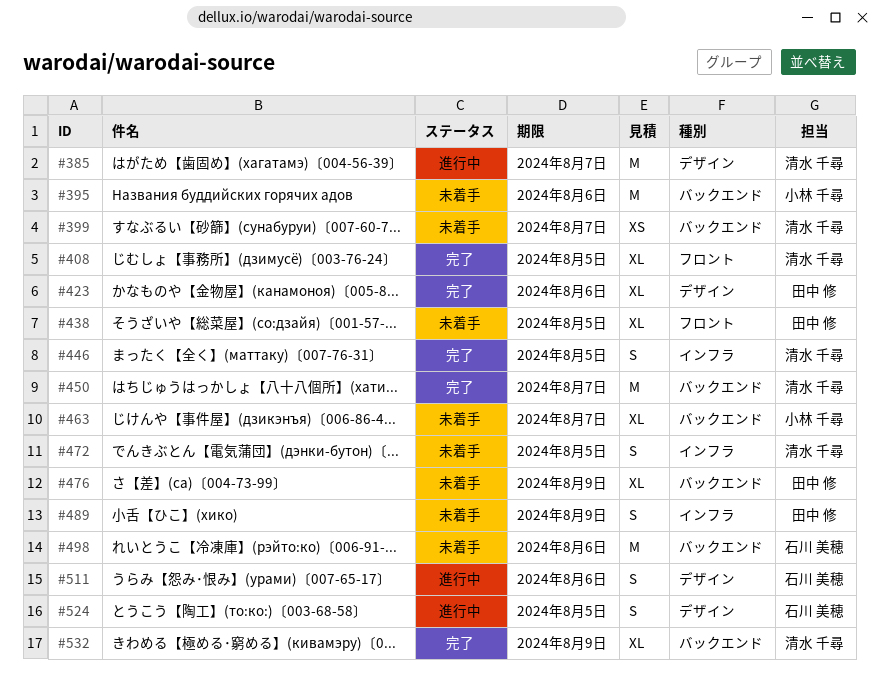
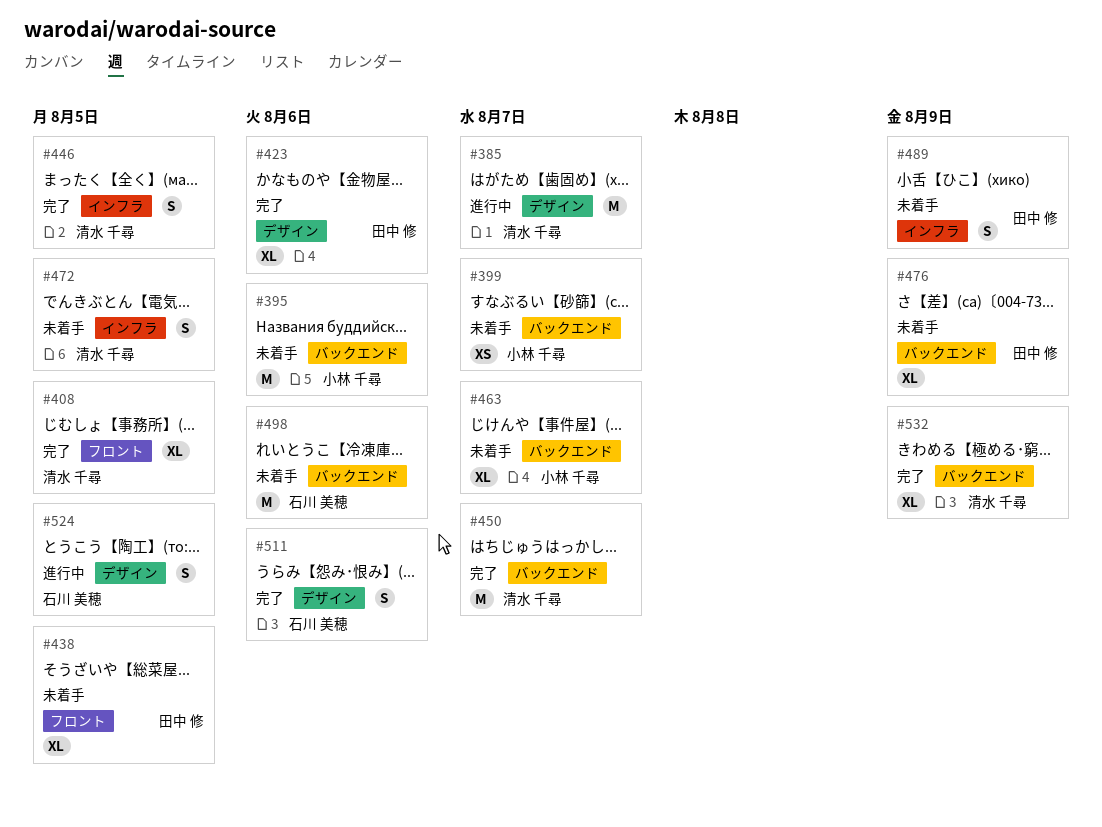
#399, owner: 清水 千尋 -> 小林 千尋
#511, status: 進行中 -> 完了

